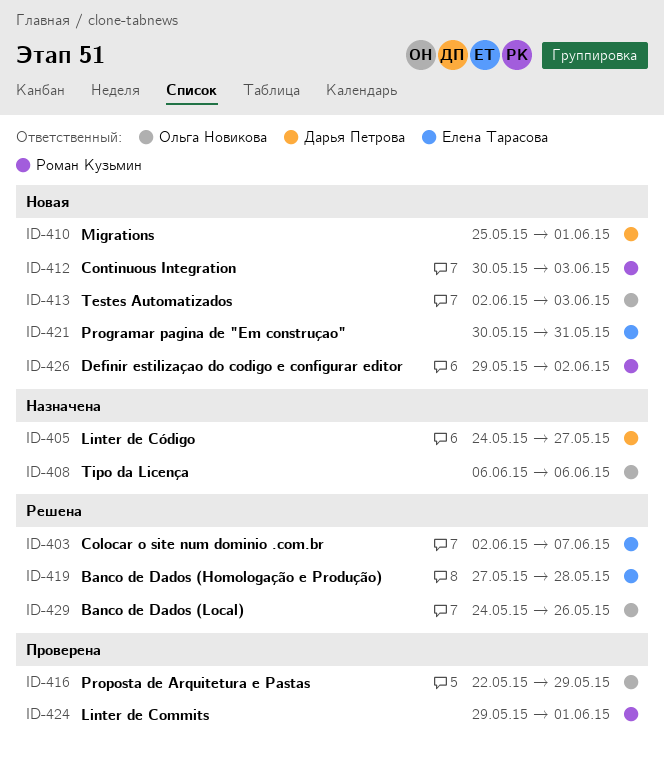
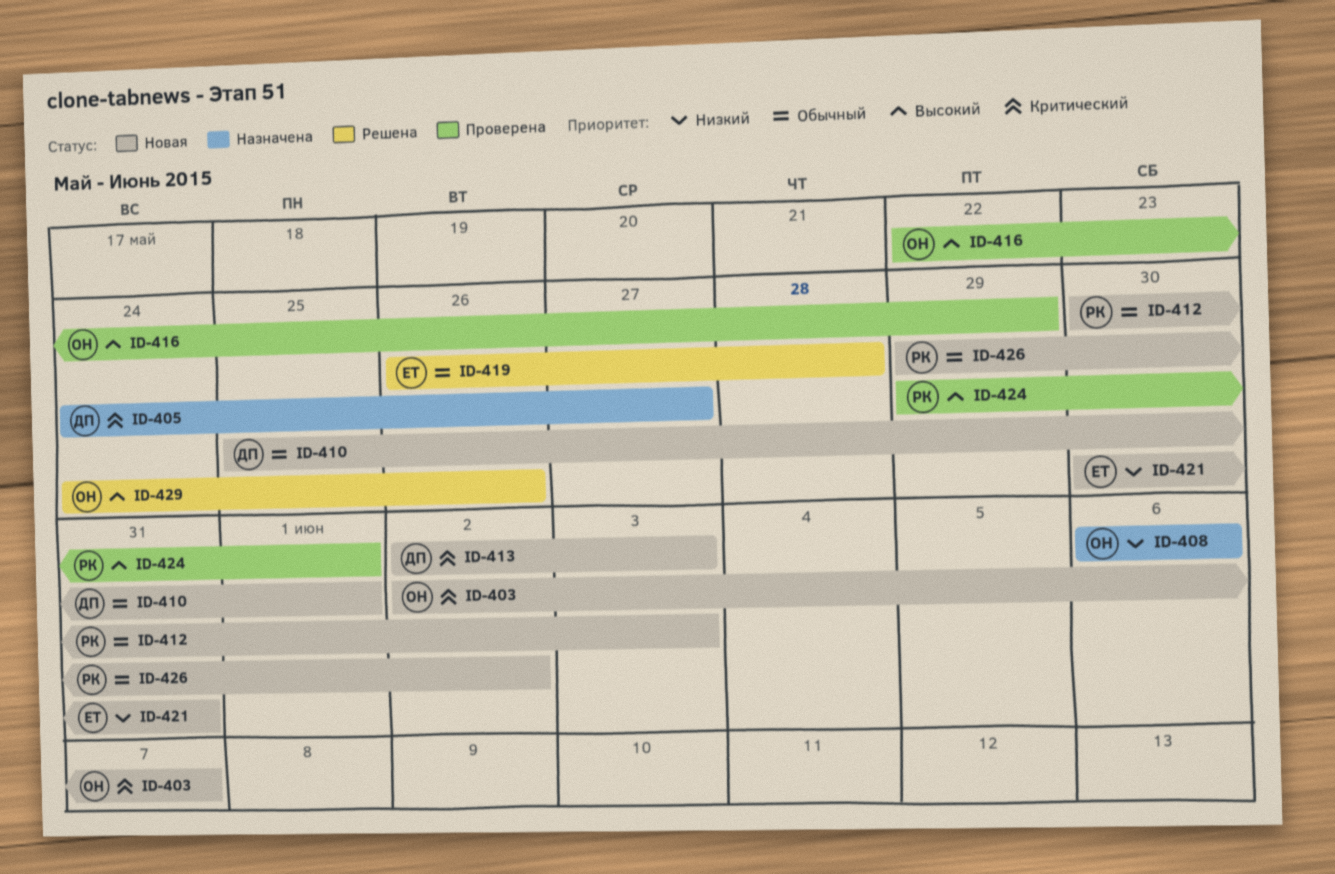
ID-403, status: Решена -> Новая
ID-403, owner: Елена Тарасова -> Ольга Новикова
ID-413, owner: Ольга Новикова -> Дарья Петрова
ID-419, start: May 27 -> May 26

